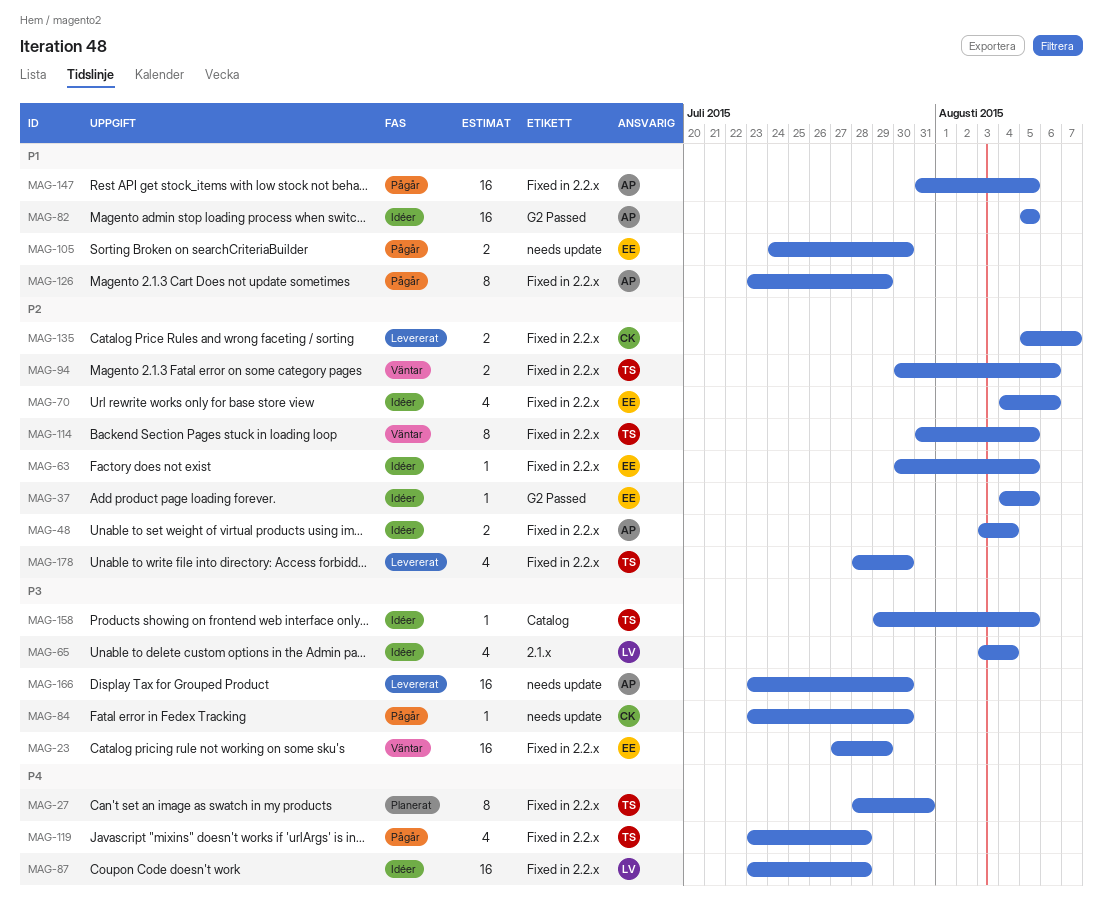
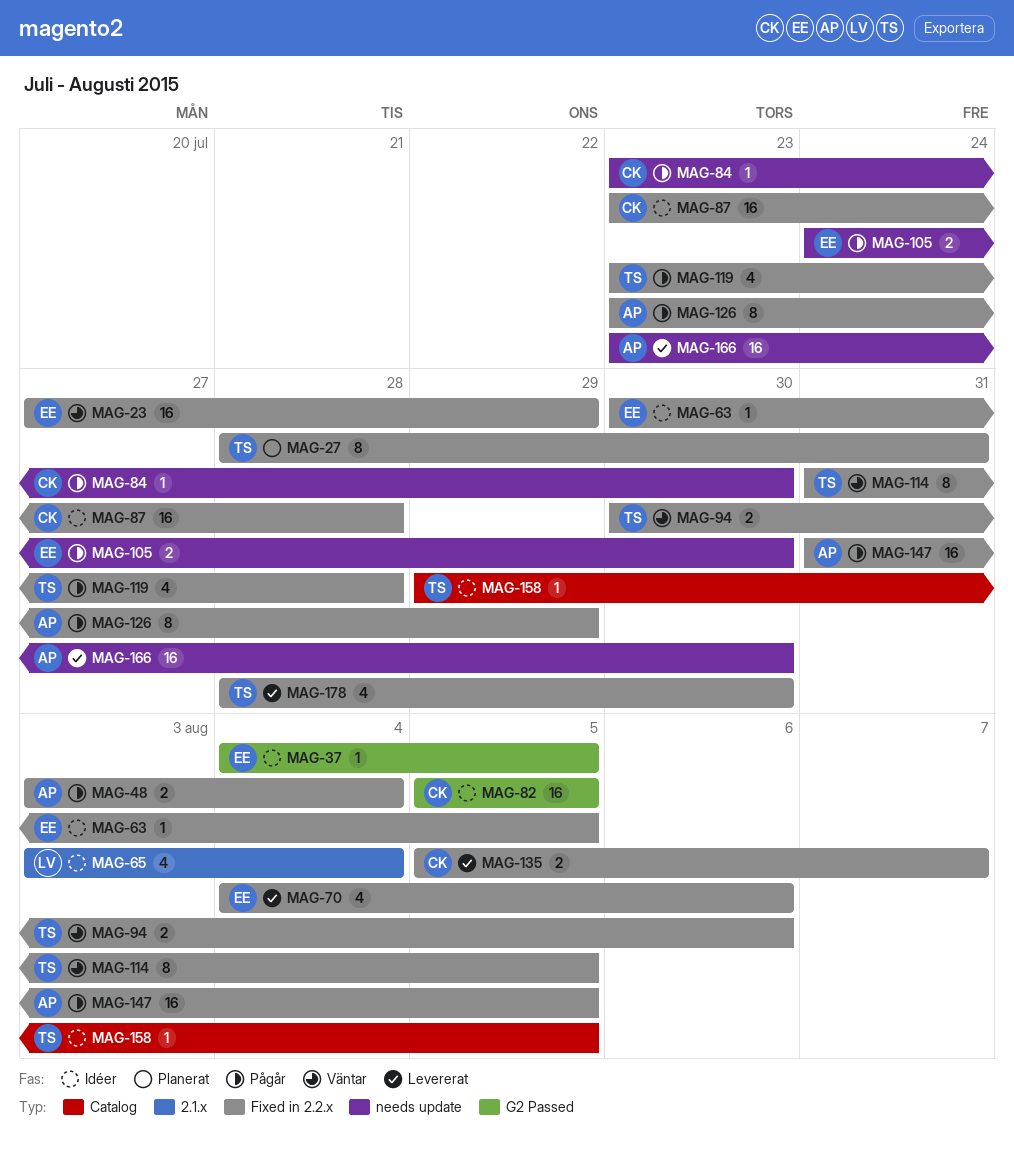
MAG-48, status: Idéer -> Pågår
MAG-70, status: Idéer -> Levererat
MAG-82, owner: AP -> CK
MAG-87, owner: LV -> CK

